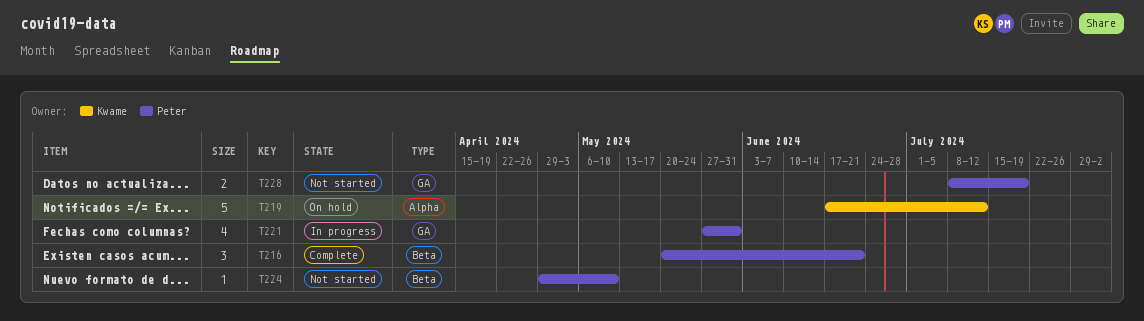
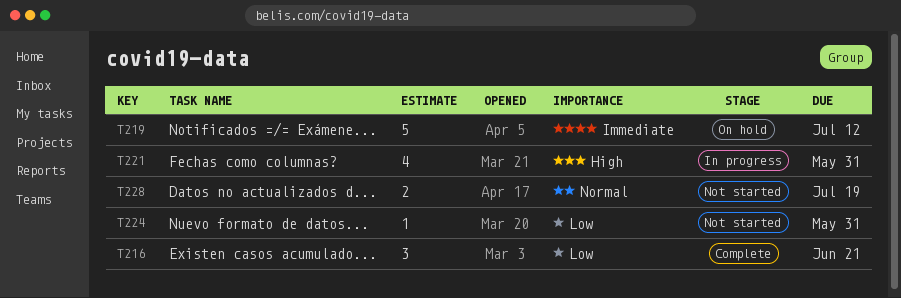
T224, due: May 10 -> May 31

